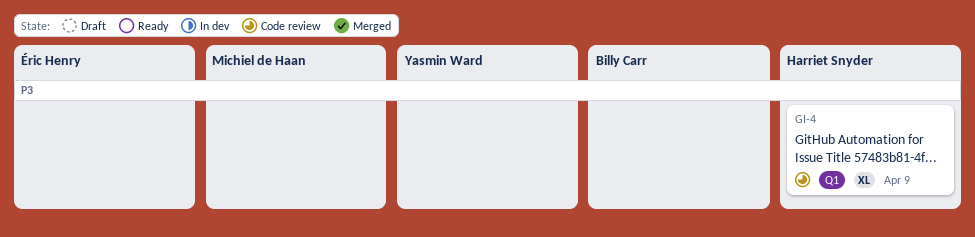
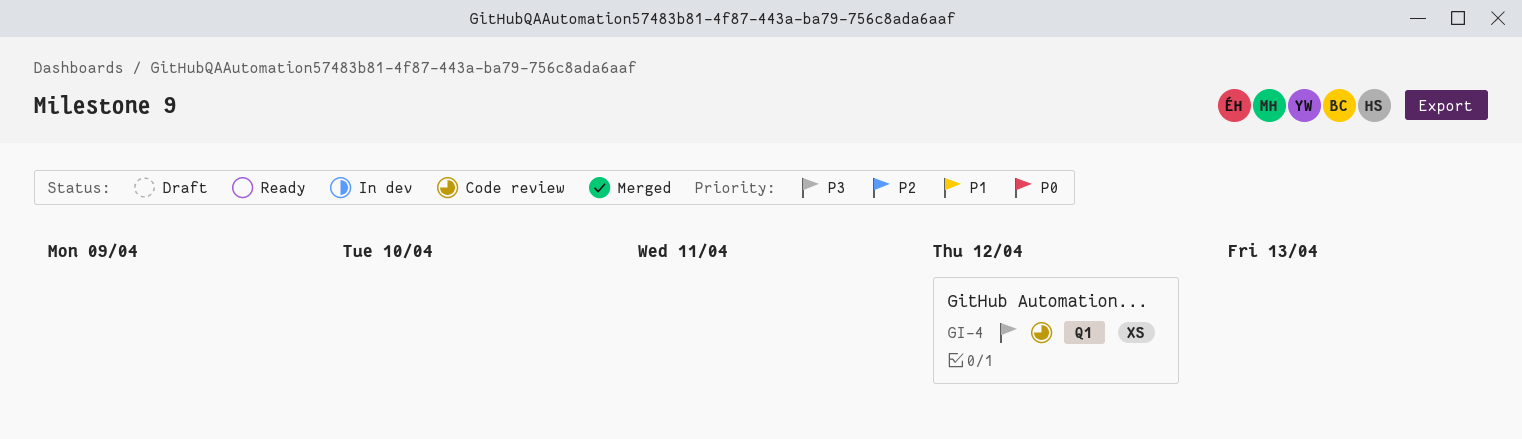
GI-4, estimate: XL -> XS
GI-4, due: Apr 9 -> Apr 12

